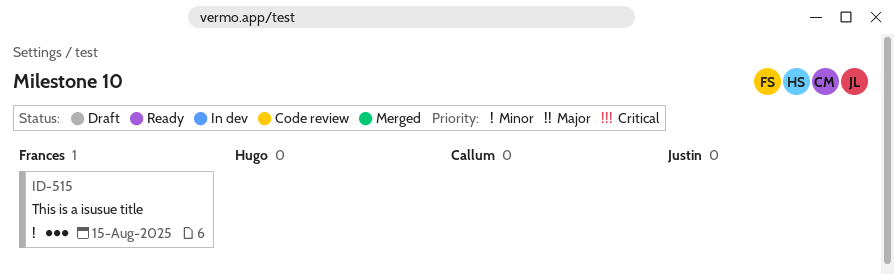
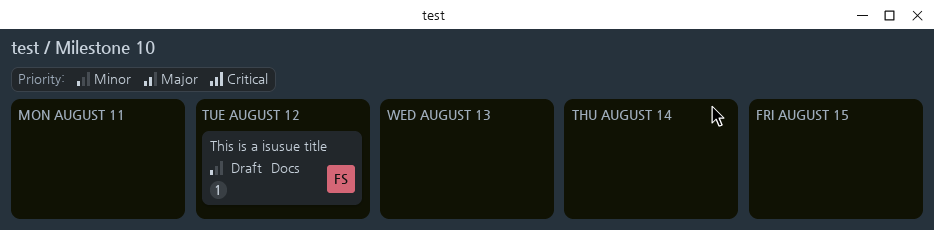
This is a isusue title, estimate: 3 -> 1
This is a isusue title, due: Aug 15 -> Aug 12

